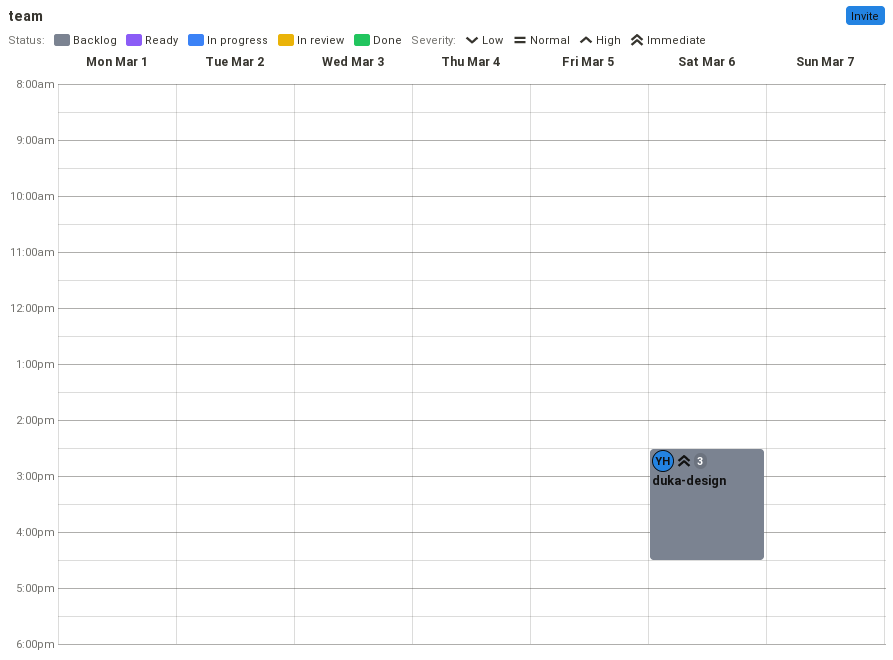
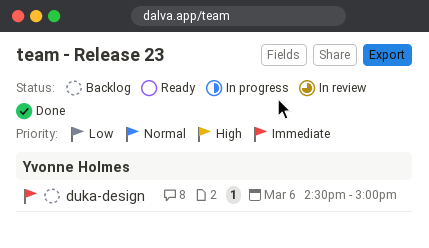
duka-design, estimate: 3 -> 1
duka-design, ends: 16:30 -> 15:00

